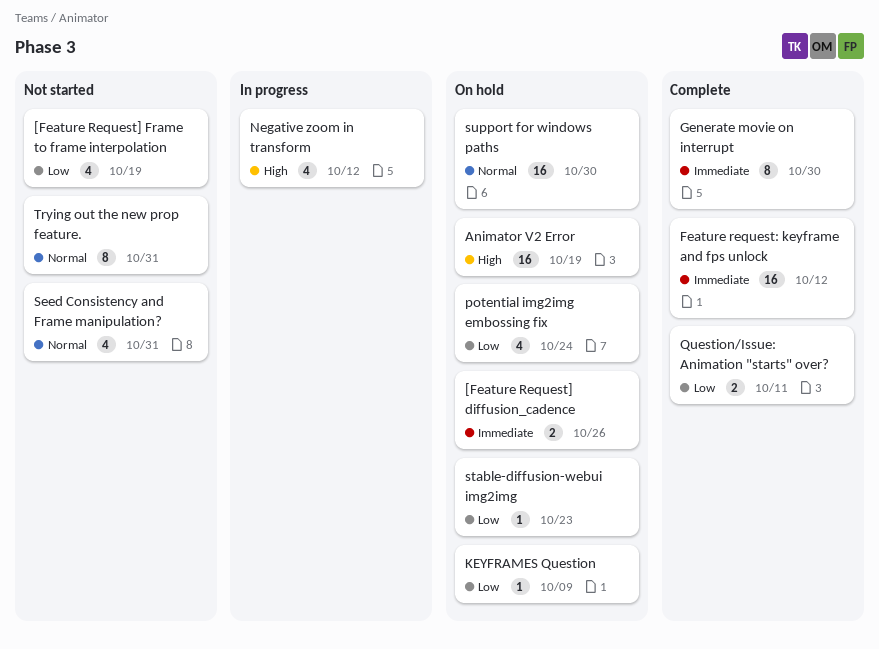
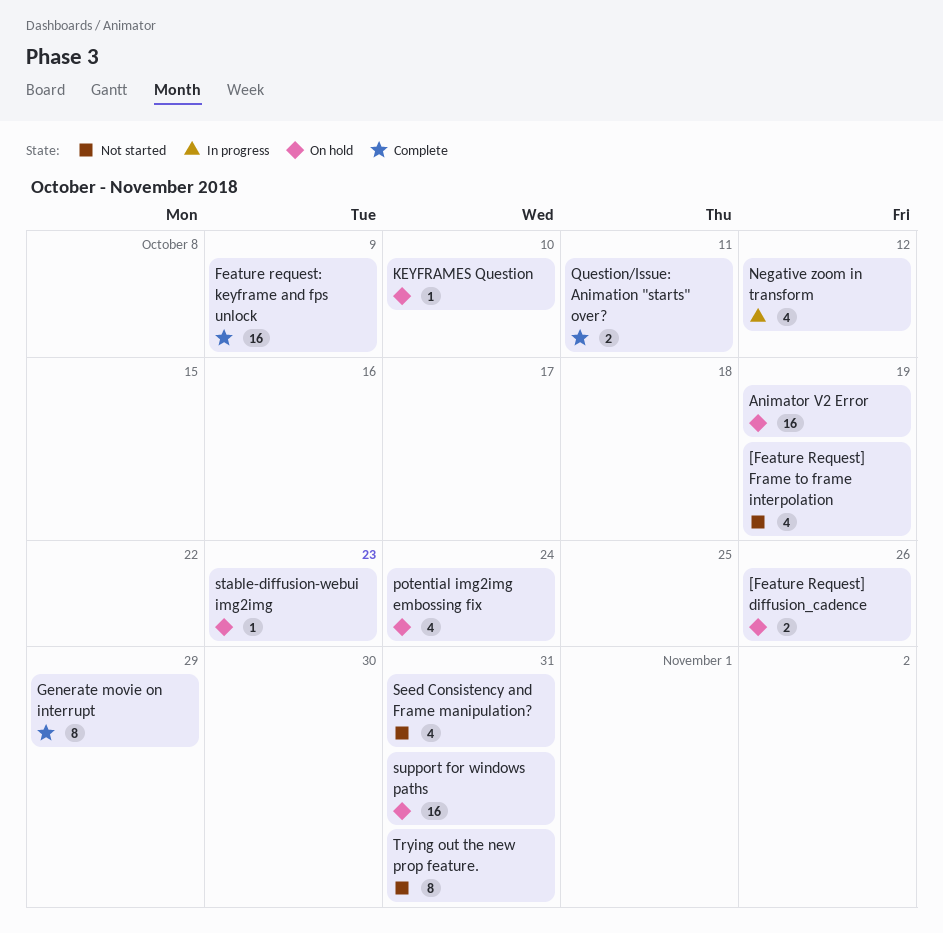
Feature request: keyframe and fps unlock, due: Oct 12 -> Oct 9
Generate movie on interrupt, due: Oct 30 -> Oct 29
KEYFRAMES Question, due: Oct 9 -> Oct 10
support for windows paths, due: Oct 30 -> Oct 31

